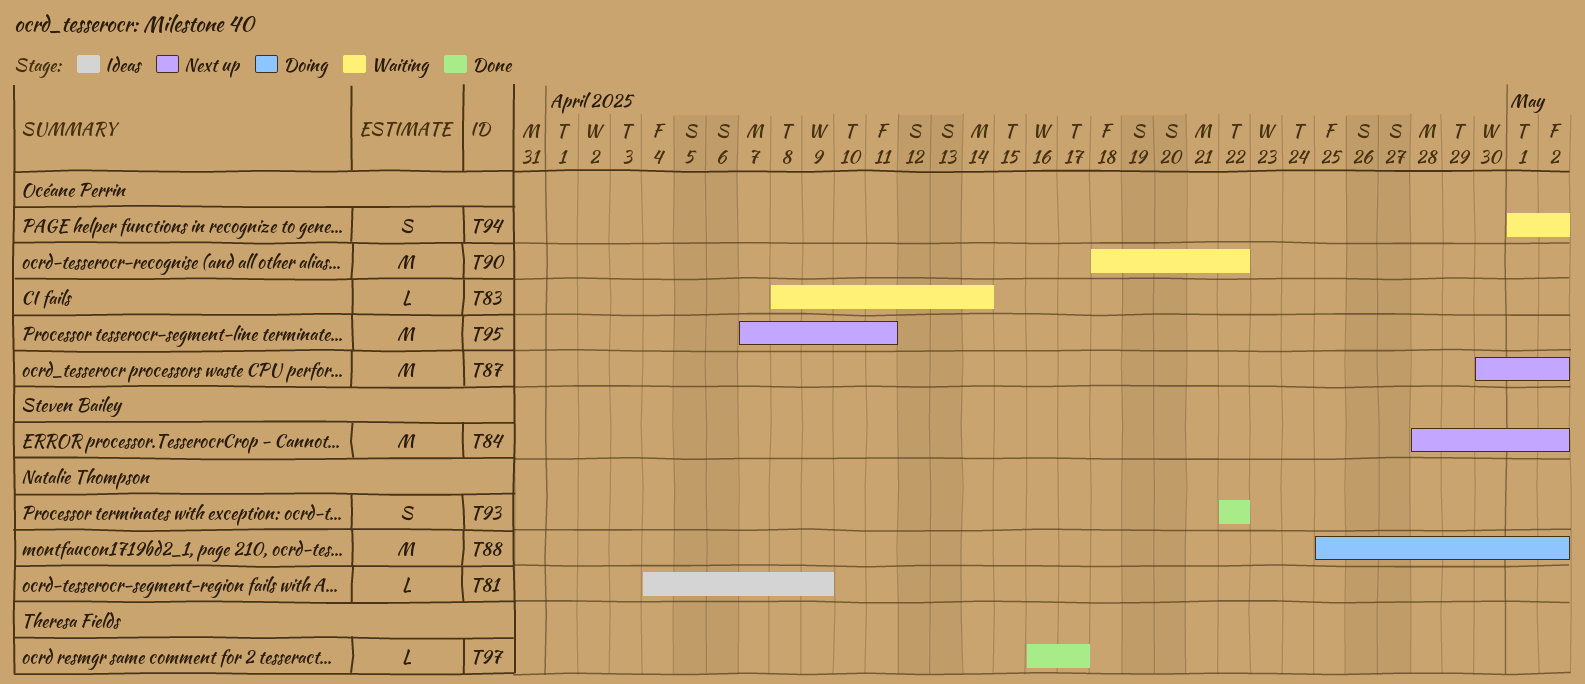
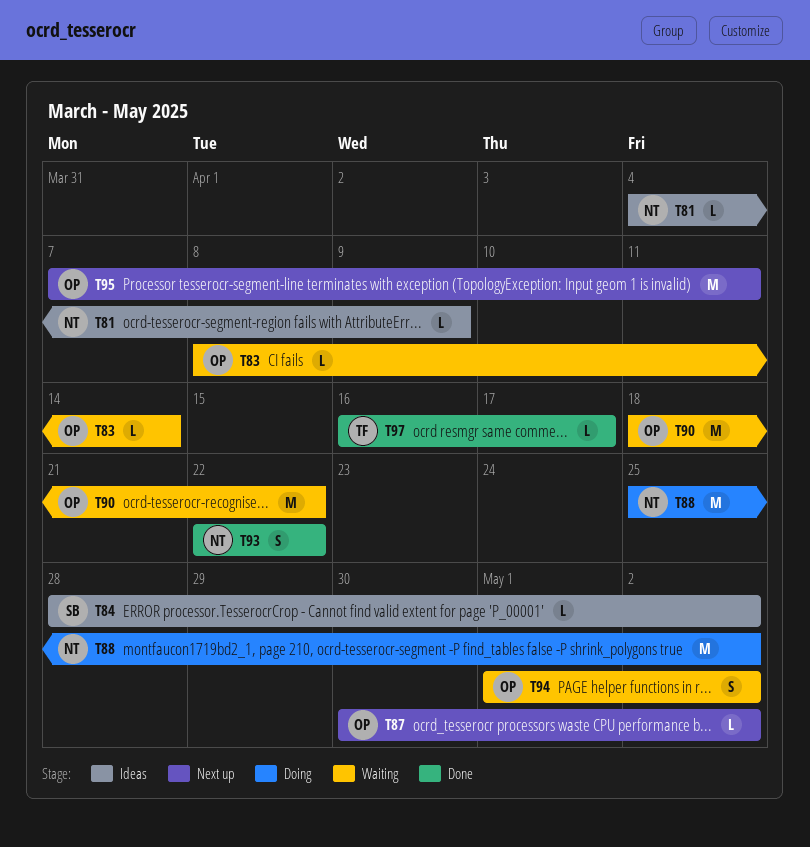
T84, status: Next up -> Ideas
T84, estimate: M -> L
T87, estimate: M -> L

